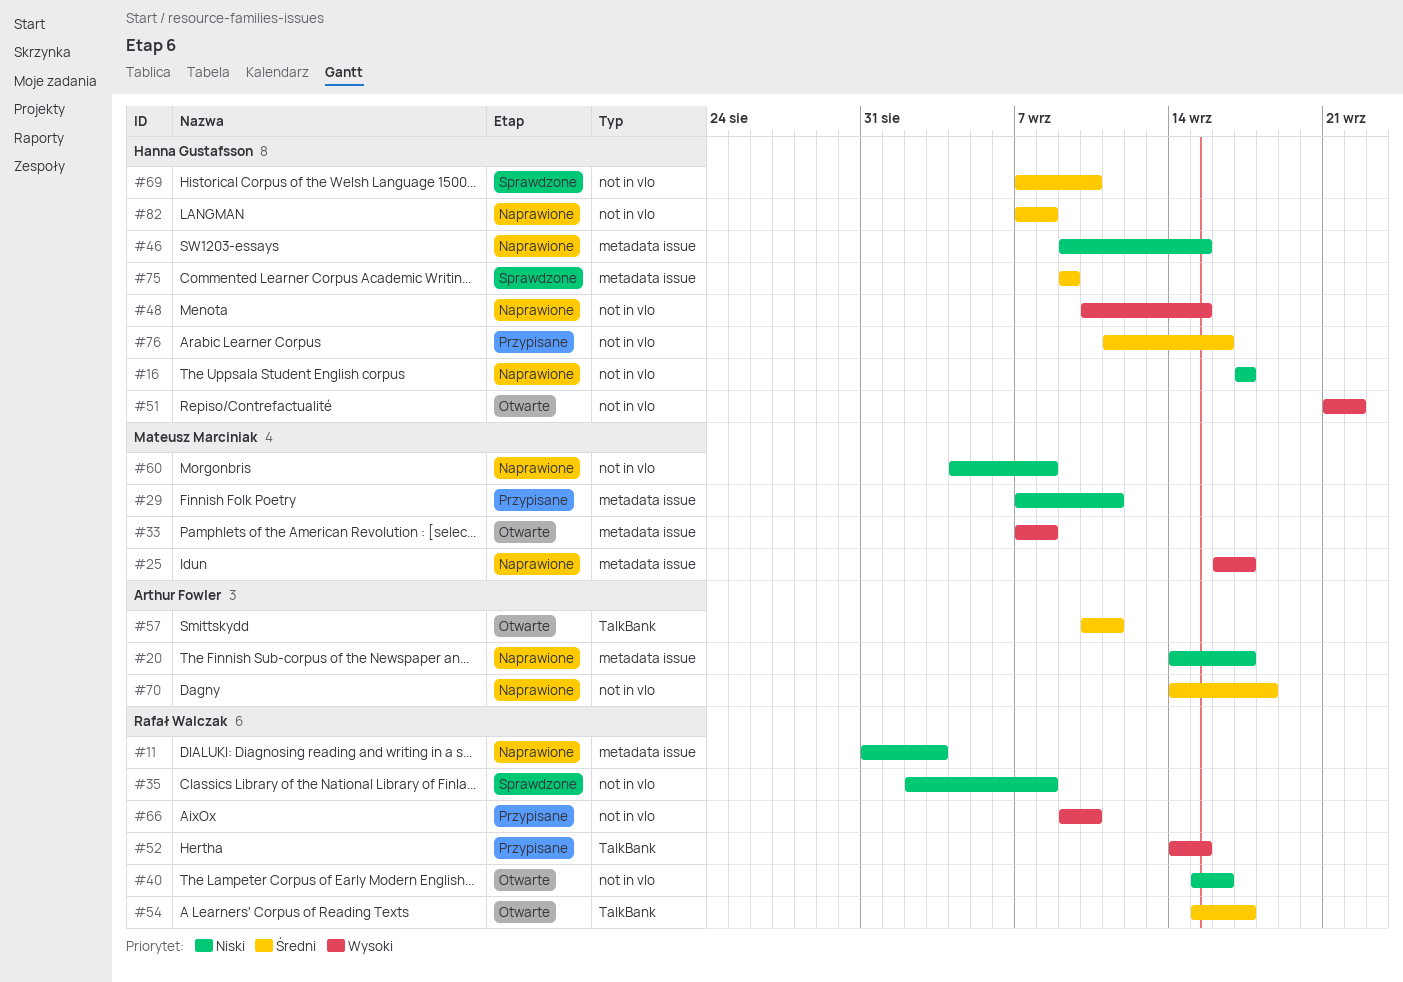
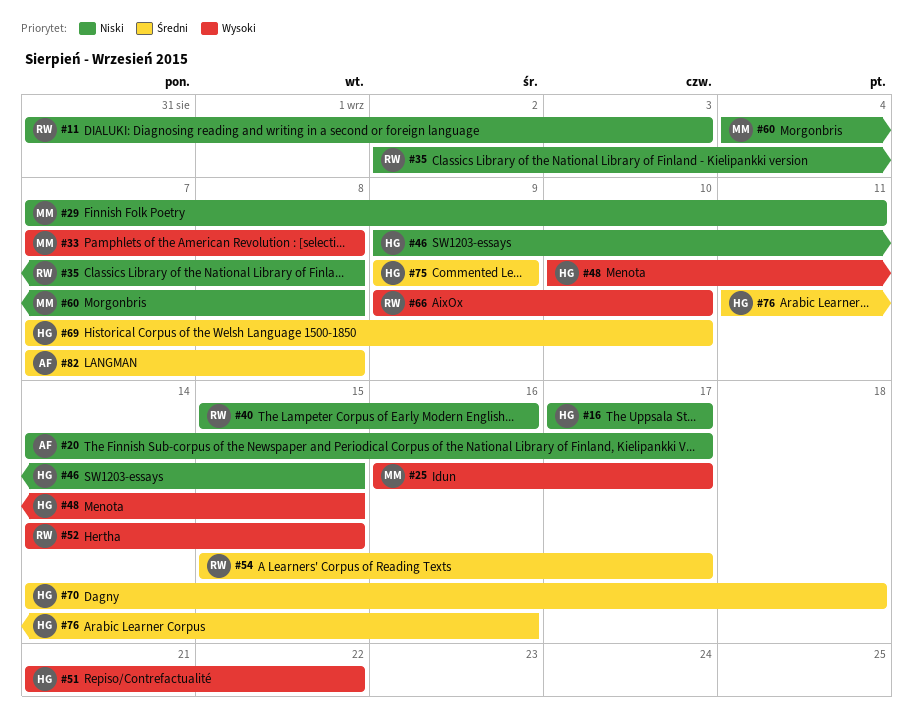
#57: present -> none
#70, owner: Arthur Fowler -> Hanna Gustafsson
#82, owner: Hanna Gustafsson -> Arthur Fowler

